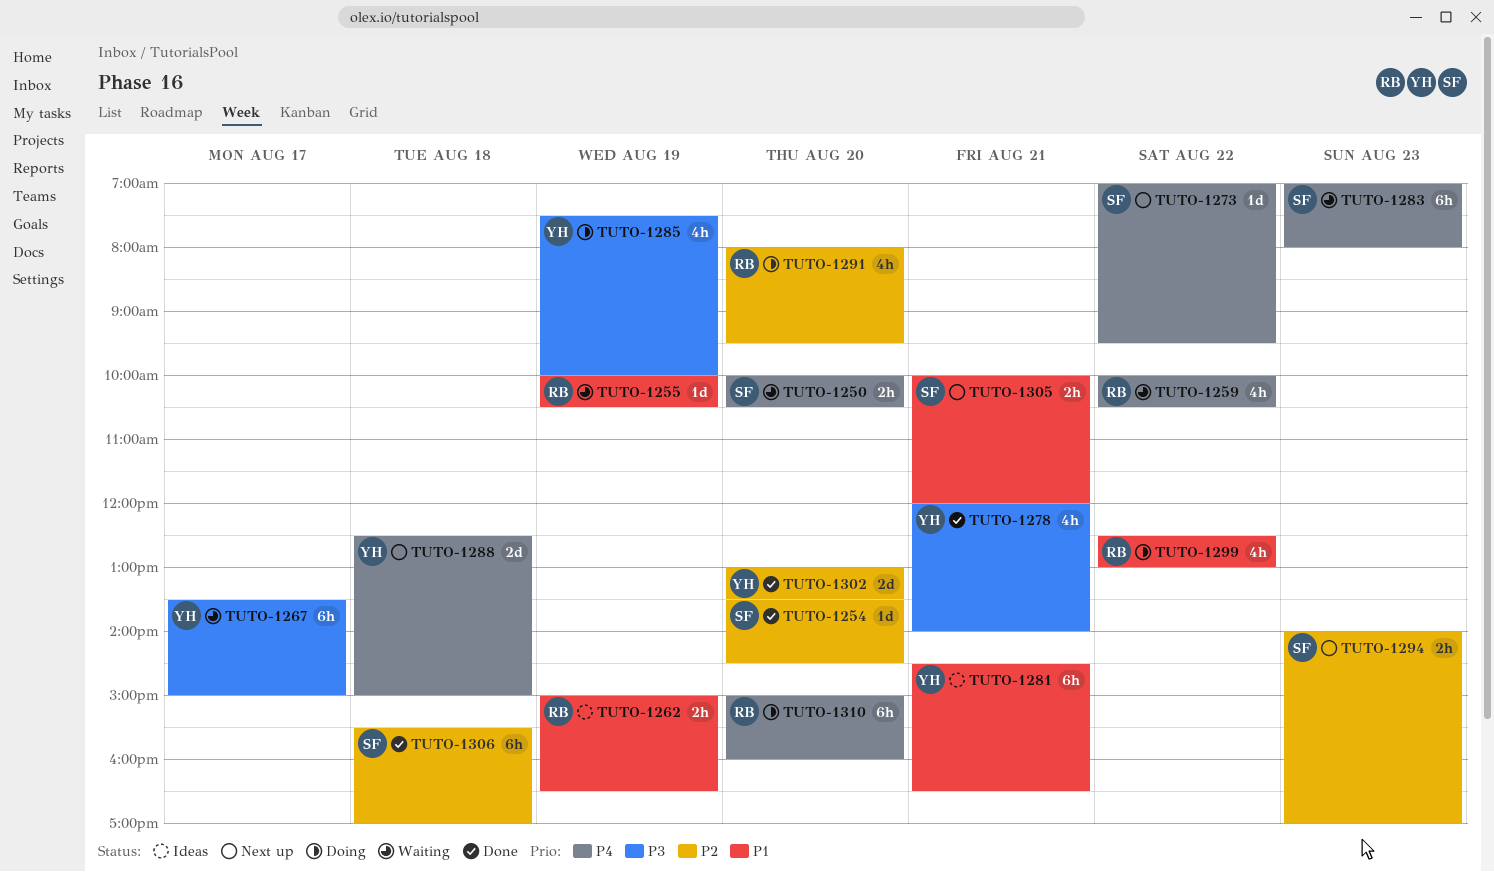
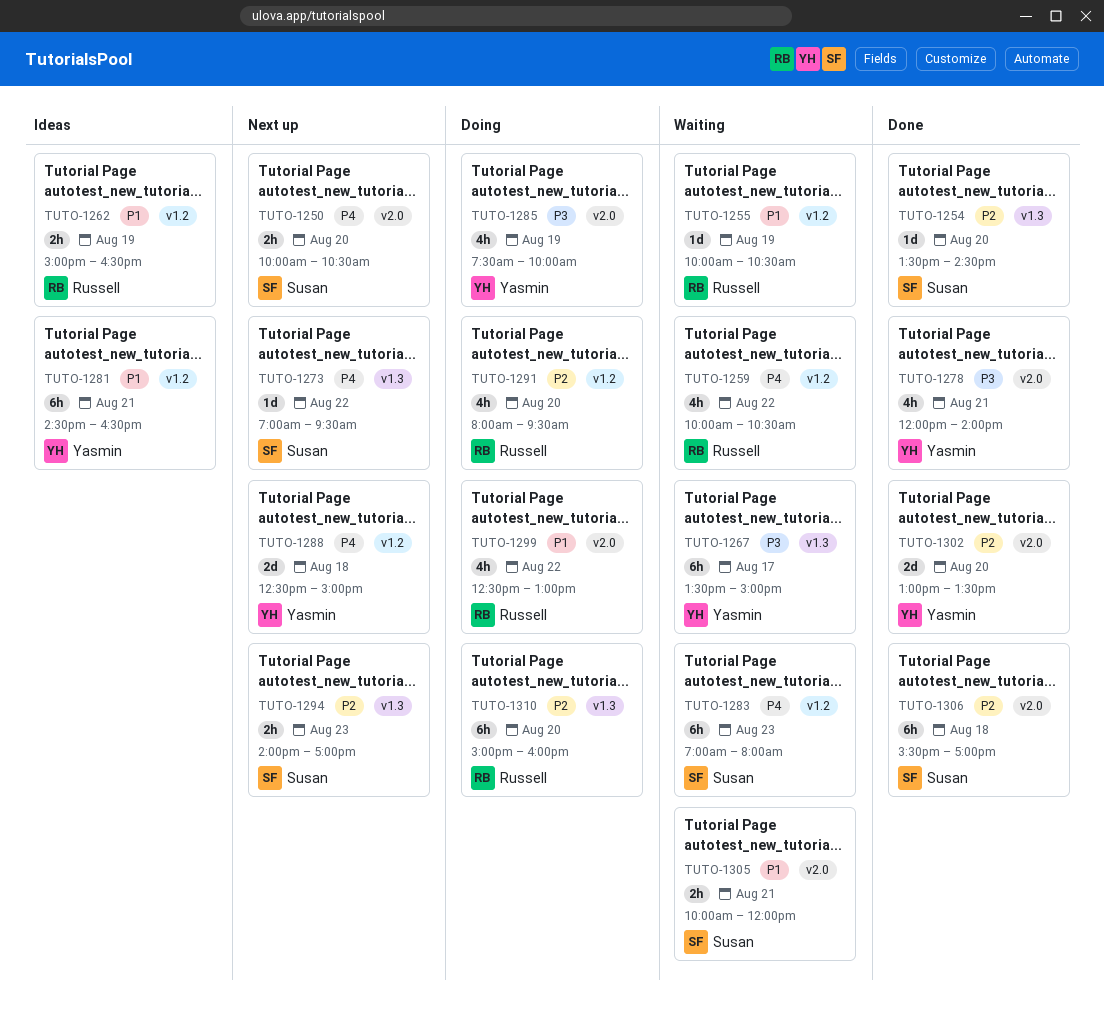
TUTO-1250, status: Waiting -> Next up
TUTO-1305, status: Next up -> Waiting
TUTO-1310, priority: P4 -> P2

